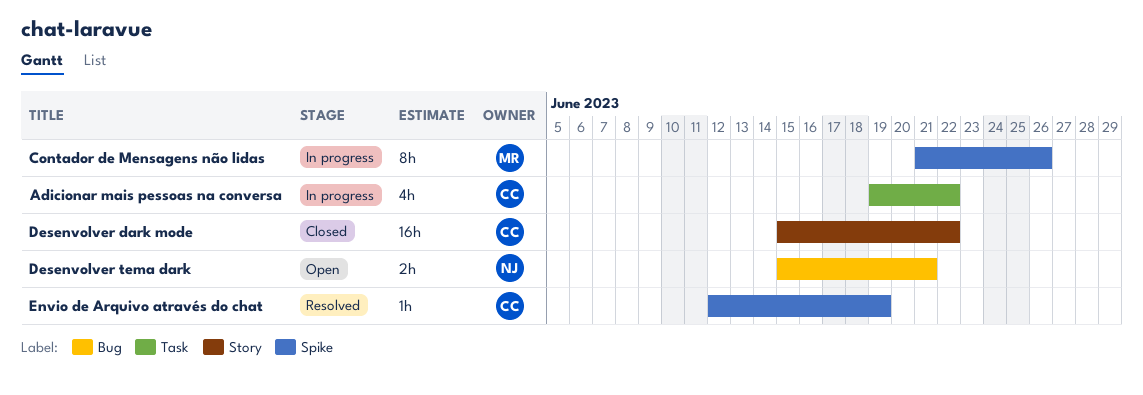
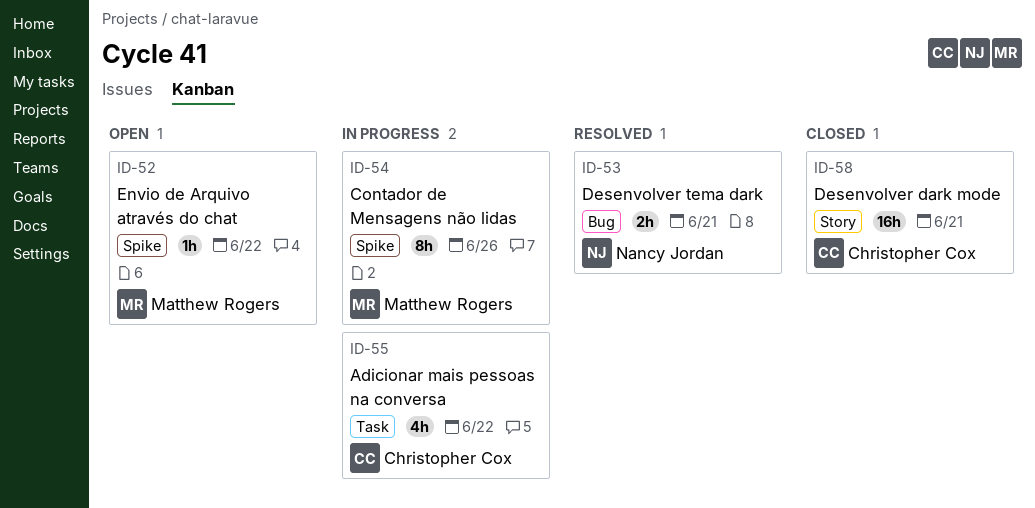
Desenvolver dark mode, due: Jun 22 -> Jun 21
Desenvolver tema dark, status: Open -> Resolved
Envio de Arquivo através do chat, status: Resolved -> Open
Envio de Arquivo através do chat, owner: Christopher Cox -> Matthew Rogers
Envio de Arquivo através do chat, due: Jun 19 -> Jun 22

